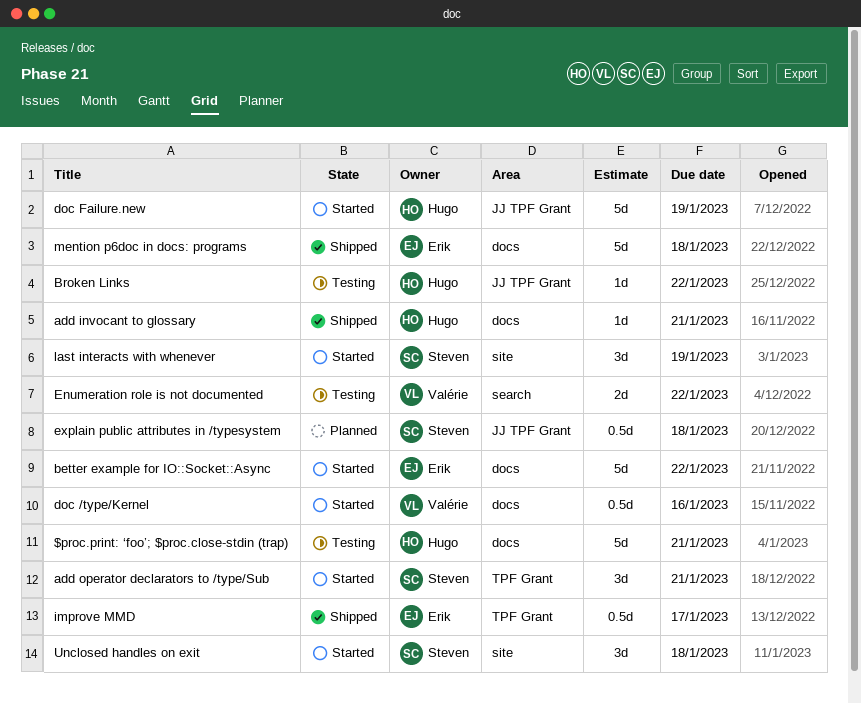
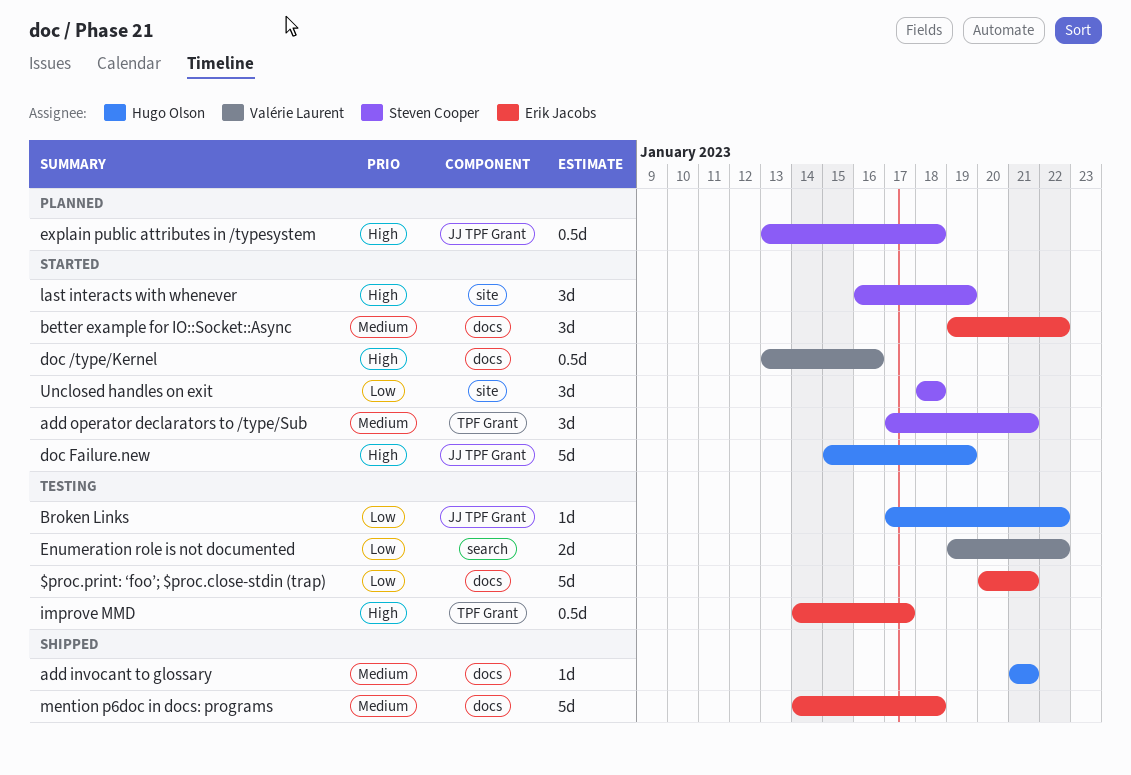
$proc.print: ‘foo’; $proc.close-stdin (trap), owner: Hugo Olson -> Erik Jacobs
better example for IO::Socket::Async, estimate: 5d -> 3d
improve MMD, status: Shipped -> Testing

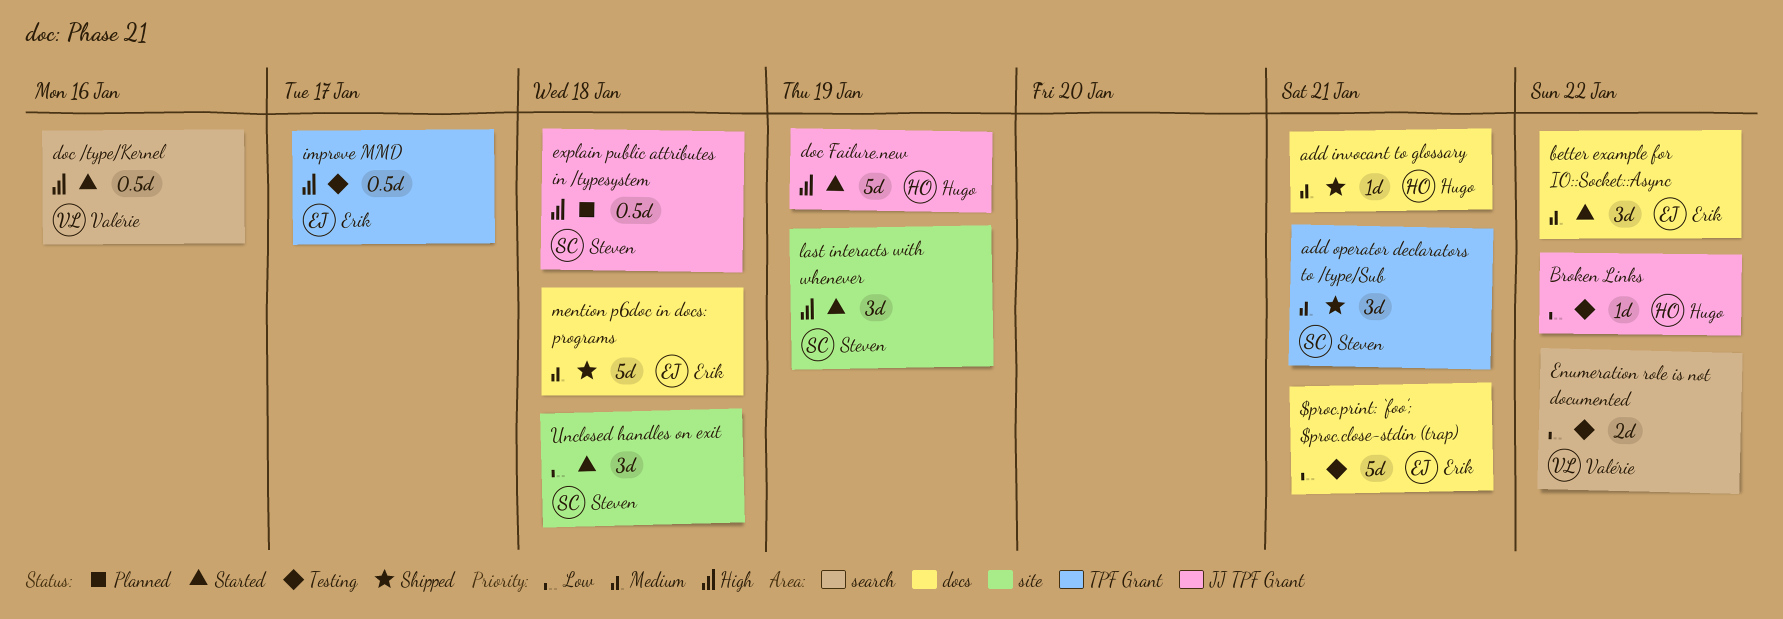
add operator declarators to /type/Sub, status: Started -> Shipped
doc /type/Kernel, label: docs -> search

